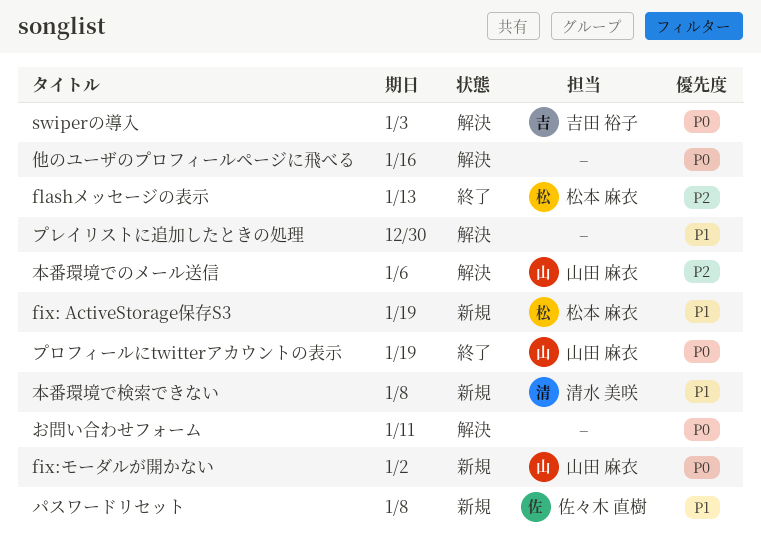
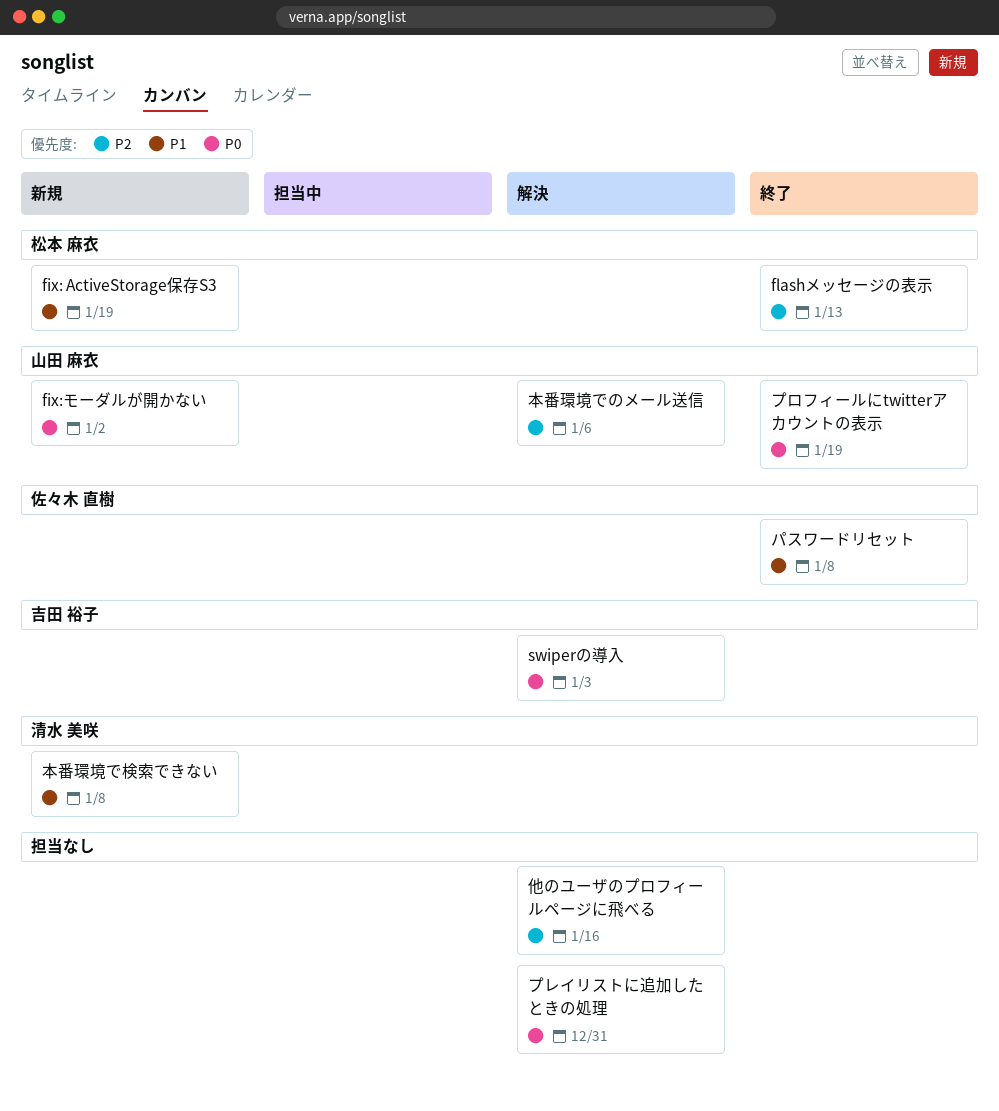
お問い合わせフォーム: present -> none
パスワードリセット, status: 新規 -> 終了
プレイリストに追加したときの処理, priority: P1 -> P0
プレイリストに追加したときの処理, due: Dec 30 -> Dec 31
他のユーザのプロフィールページに飛べる, priority: P0 -> P2

